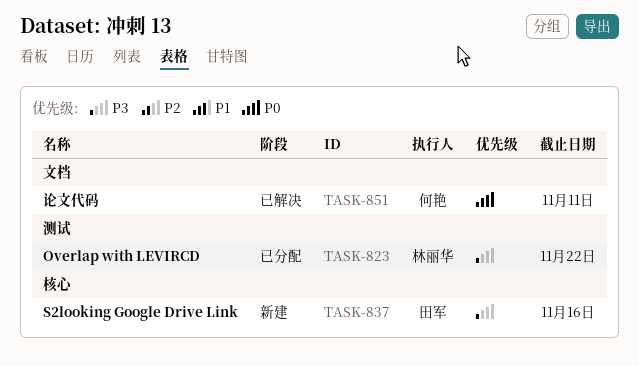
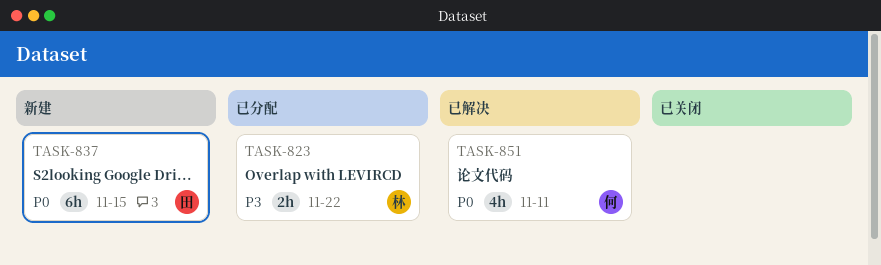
TASK-837, priority: P3 -> P0
TASK-837, due: Nov 16 -> Nov 15

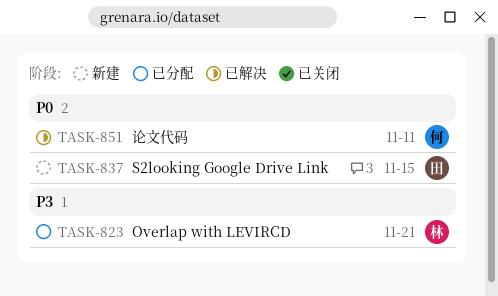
TASK-823, due: Nov 22 -> Nov 21

